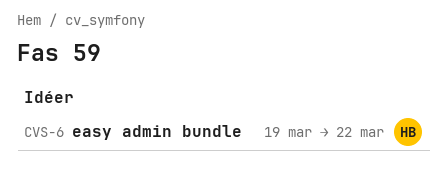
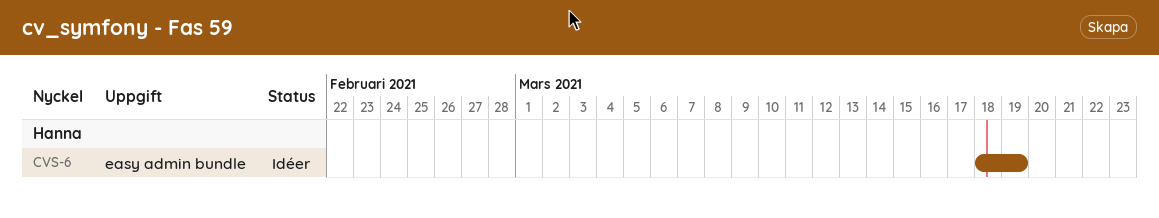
CVS-6, start: Mar 19 -> Mar 18
CVS-6, due: Mar 22 -> Mar 19

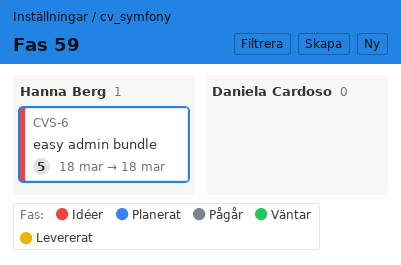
CVS-6, due: Mar 19 -> Mar 18

